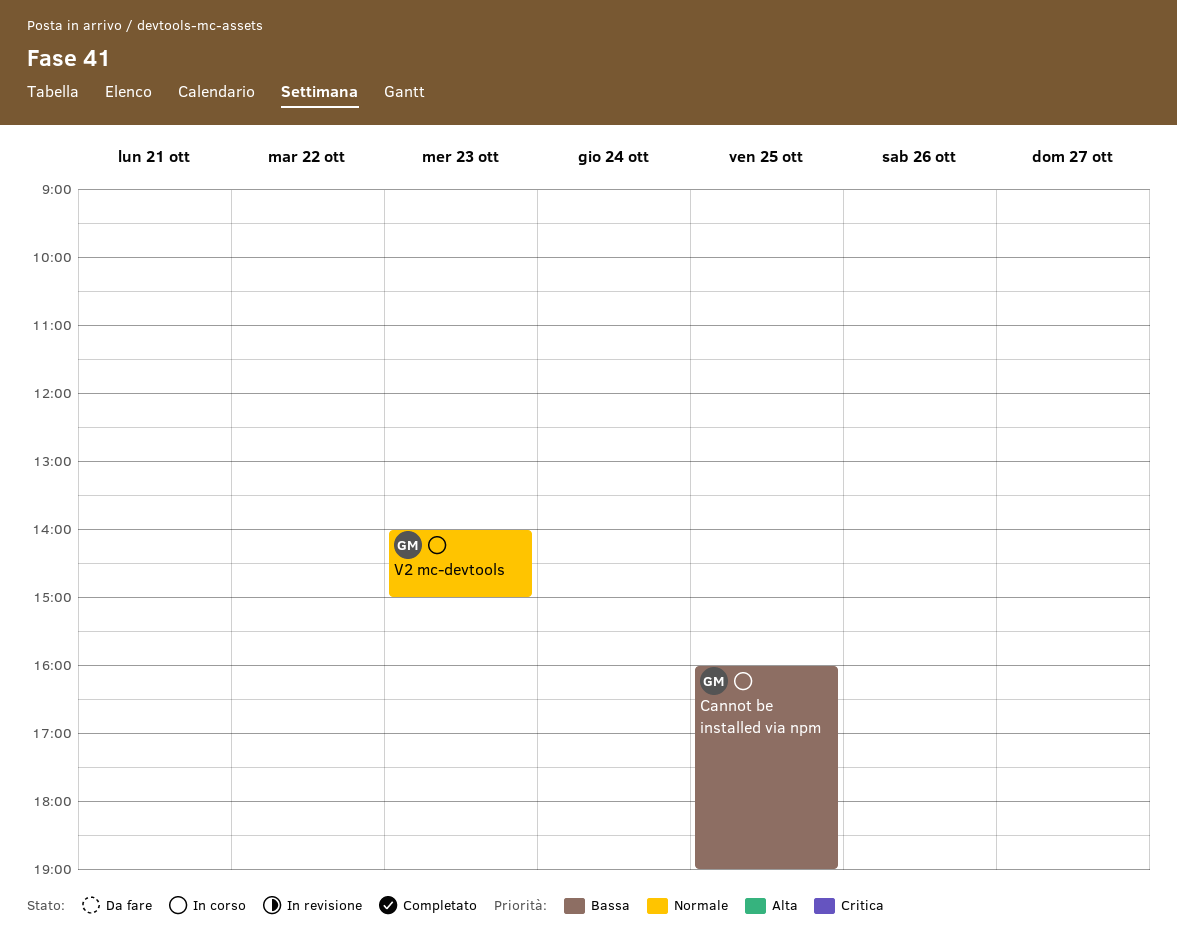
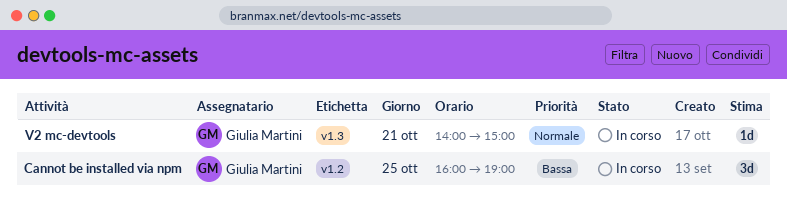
V2 mc-devtools, day: Oct 23 -> Oct 21

